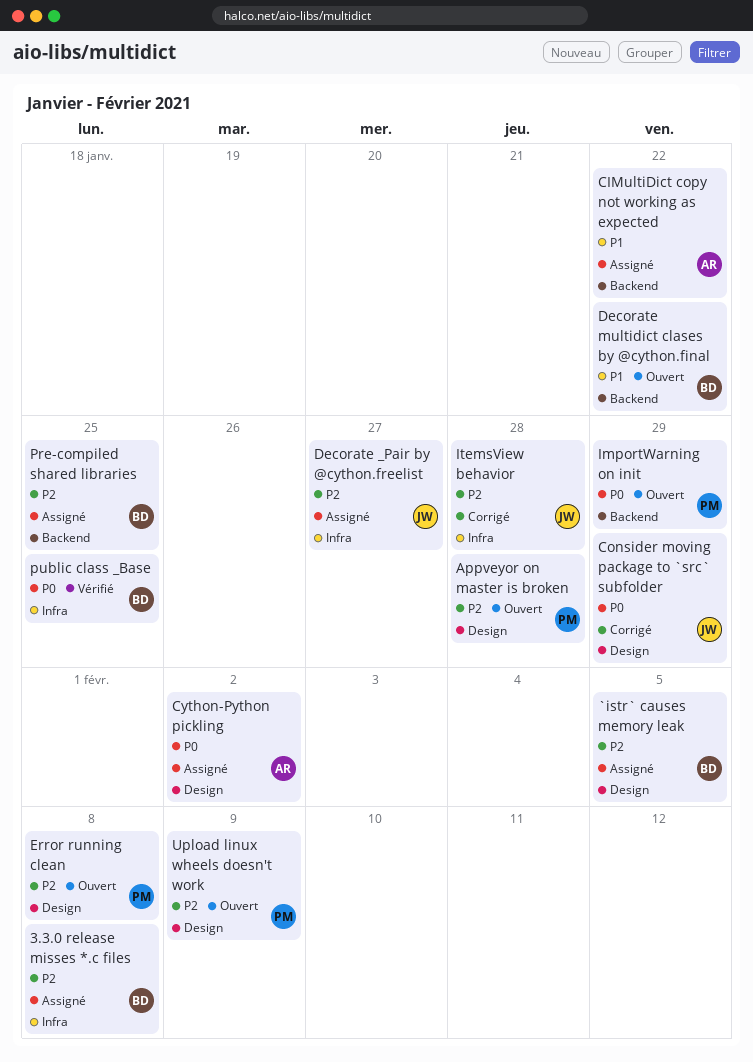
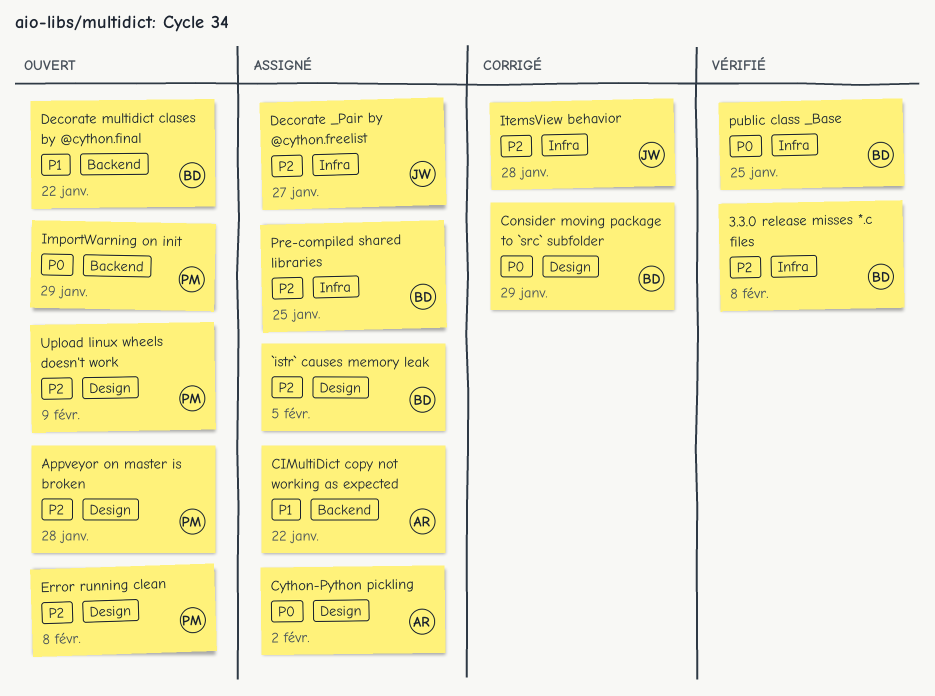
3.3.0 release misses *.c files, status: Assigné -> Vérifié
Consider moving package to `src` subfolder, owner: JW -> BD
Pre-compiled shared libraries, label: Backend -> Infra

